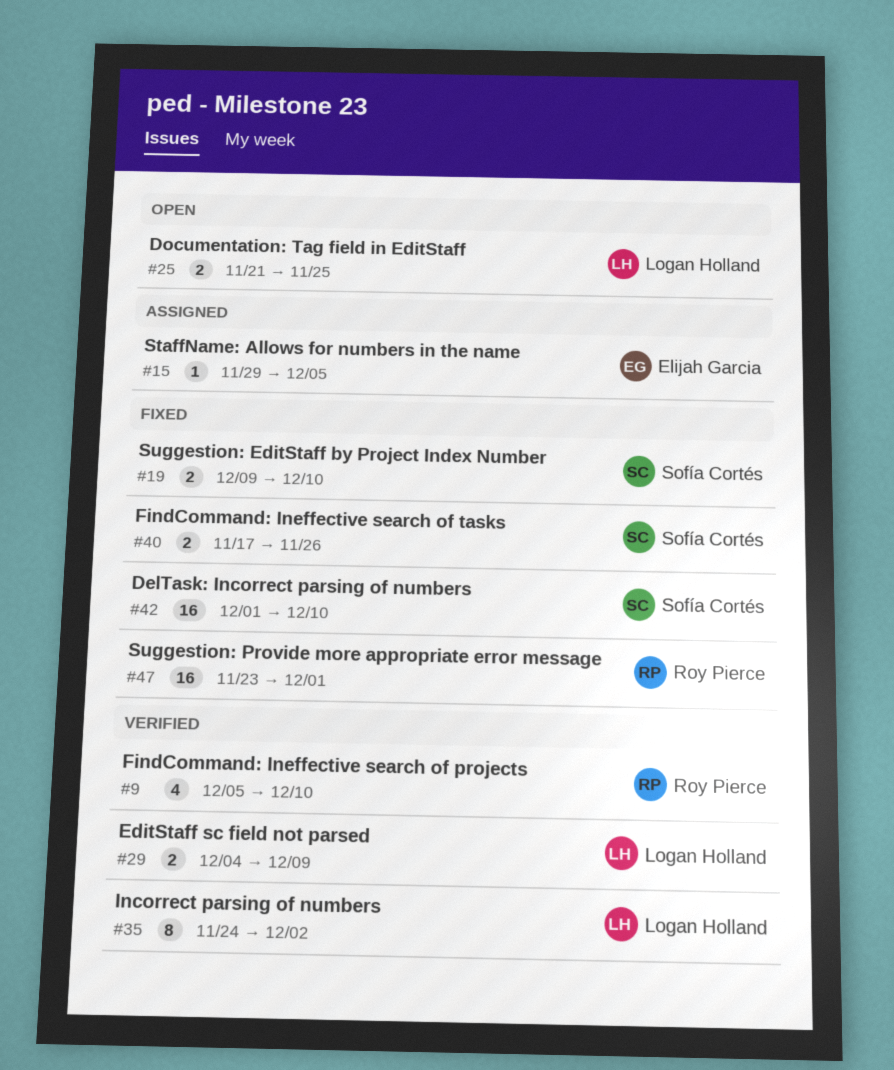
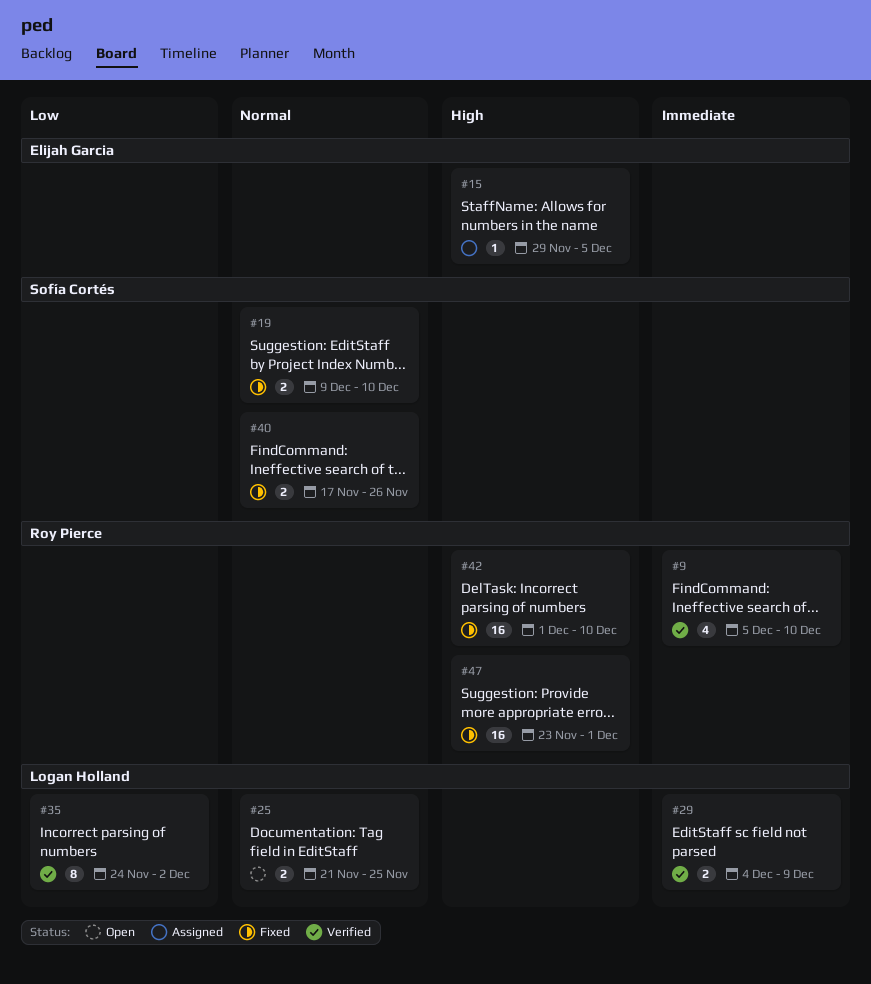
#42, owner: Sofía Cortés -> Roy Pierce

